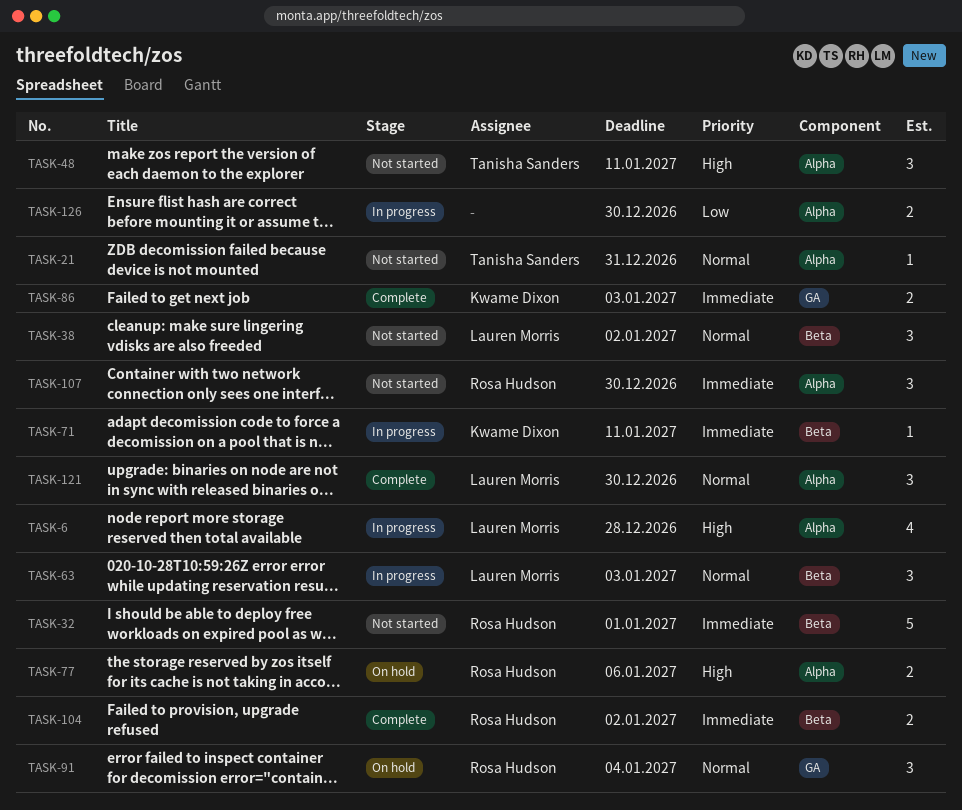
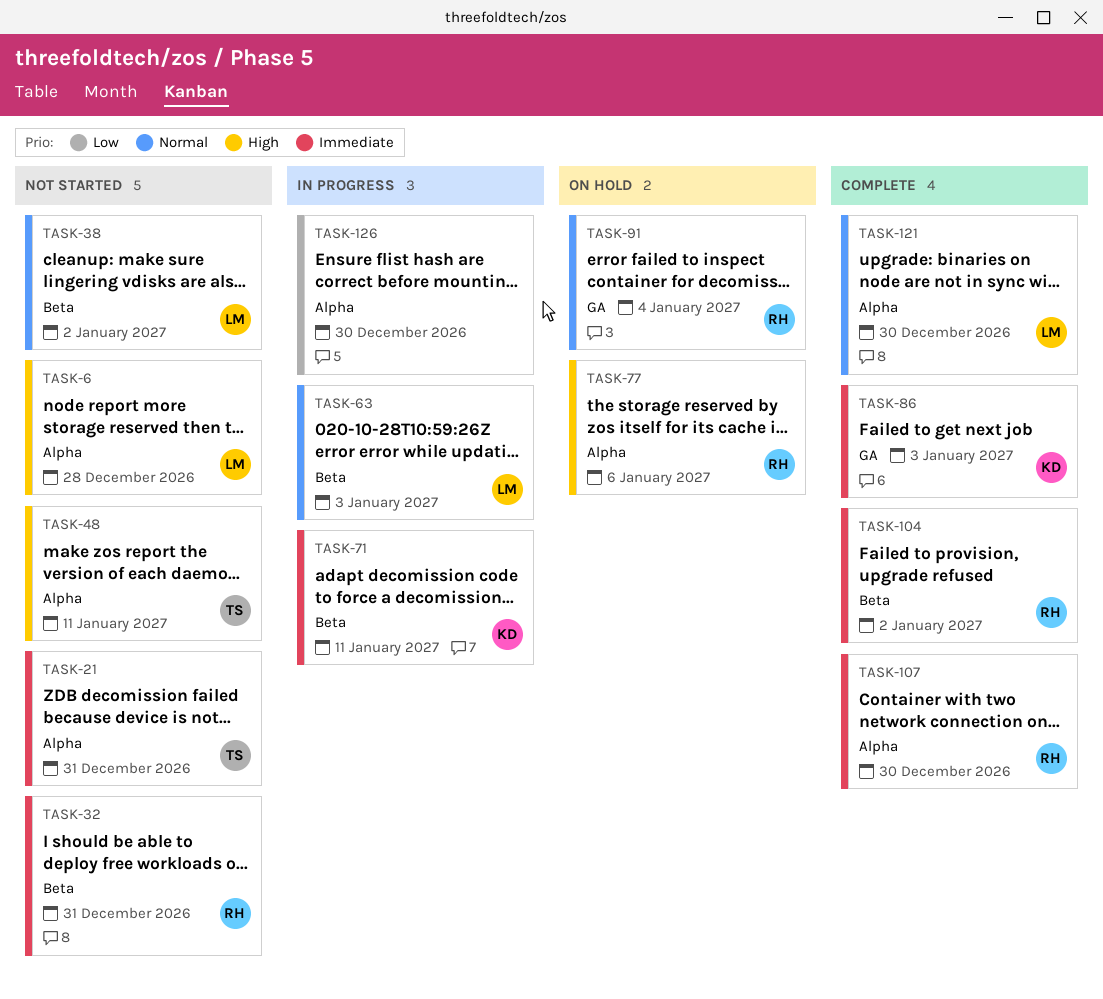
TASK-6, status: In progress -> Not started
TASK-21, priority: Normal -> Immediate
TASK-32, due: Jan 1 -> Dec 31
TASK-107, status: Not started -> Complete

